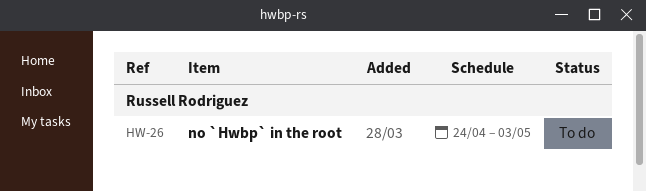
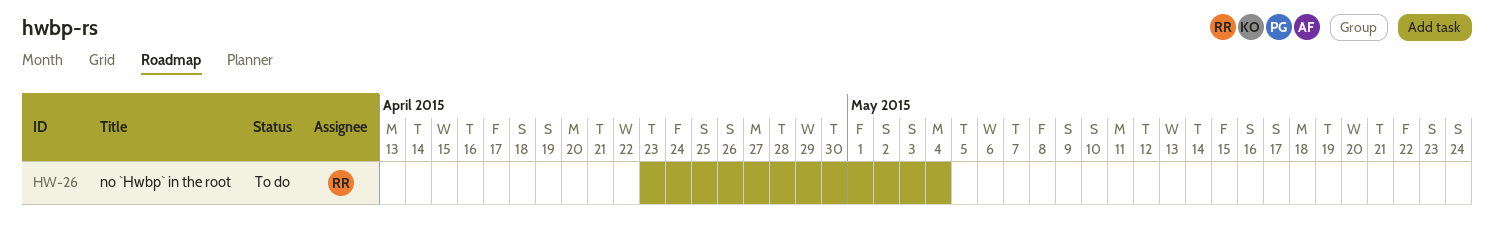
HW-26, start: Apr 24 -> Apr 23
HW-26, due: May 3 -> May 4

